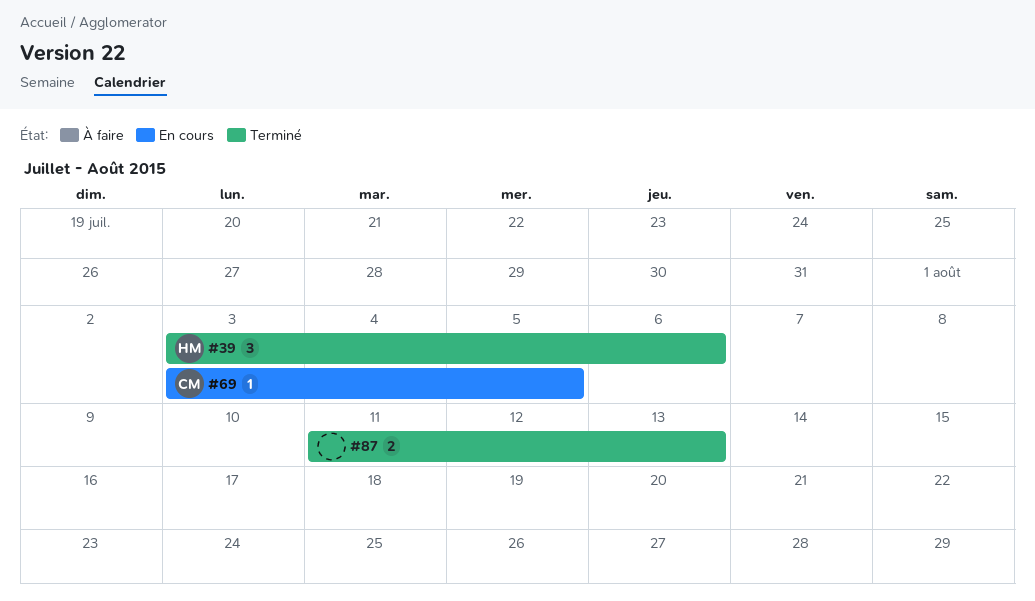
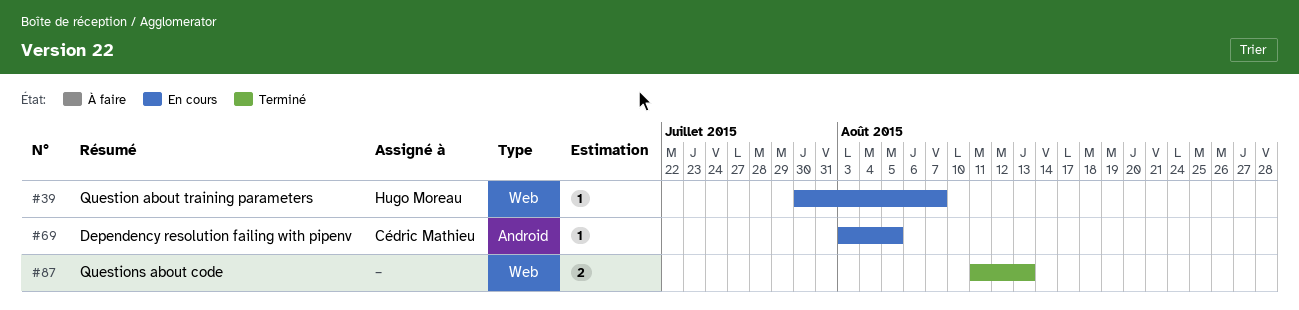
#39, status: Terminé -> En cours
#39, estimate: 3 -> 1
#39, start: Aug 3 -> Jul 30
#39, due: Aug 6 -> Aug 7

